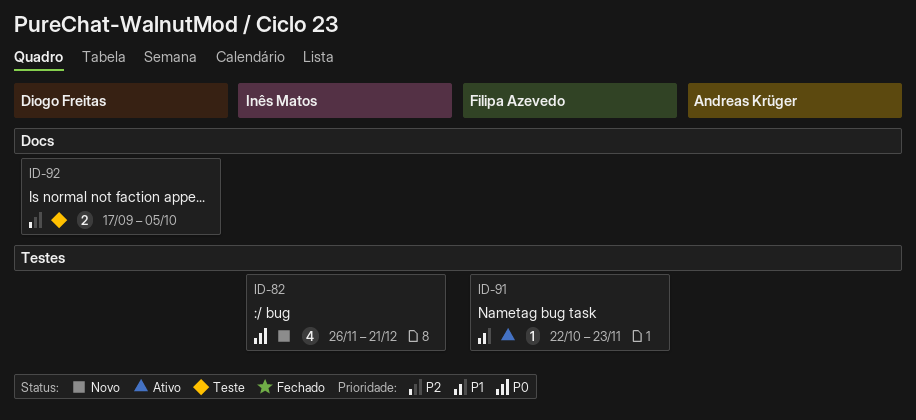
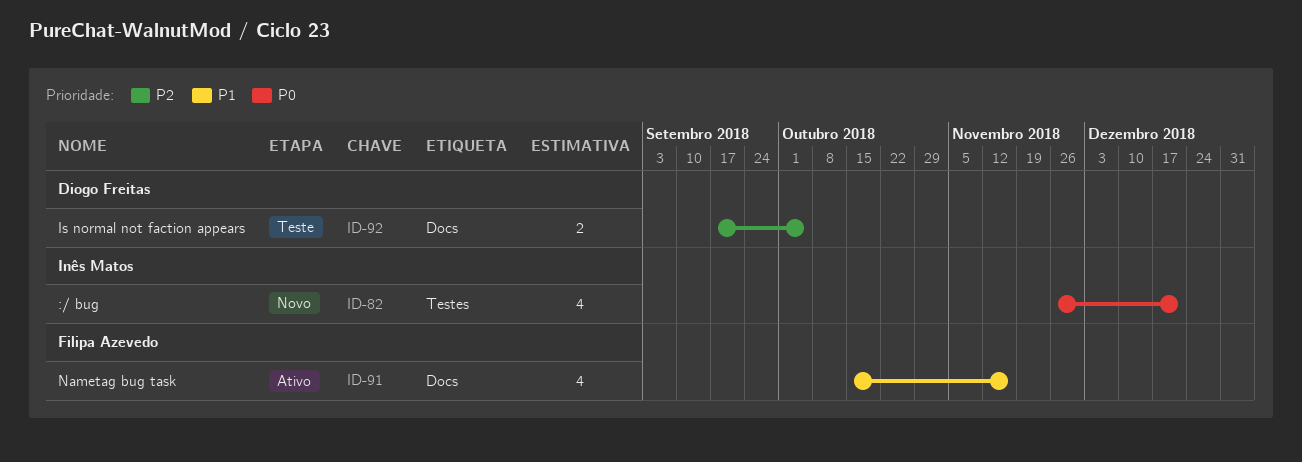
ID-91, label: Testes -> Docs
ID-91, estimate: 1 -> 4
ID-91, start: Oct 22 -> Oct 15
ID-91, due: Nov 23 -> Nov 16

